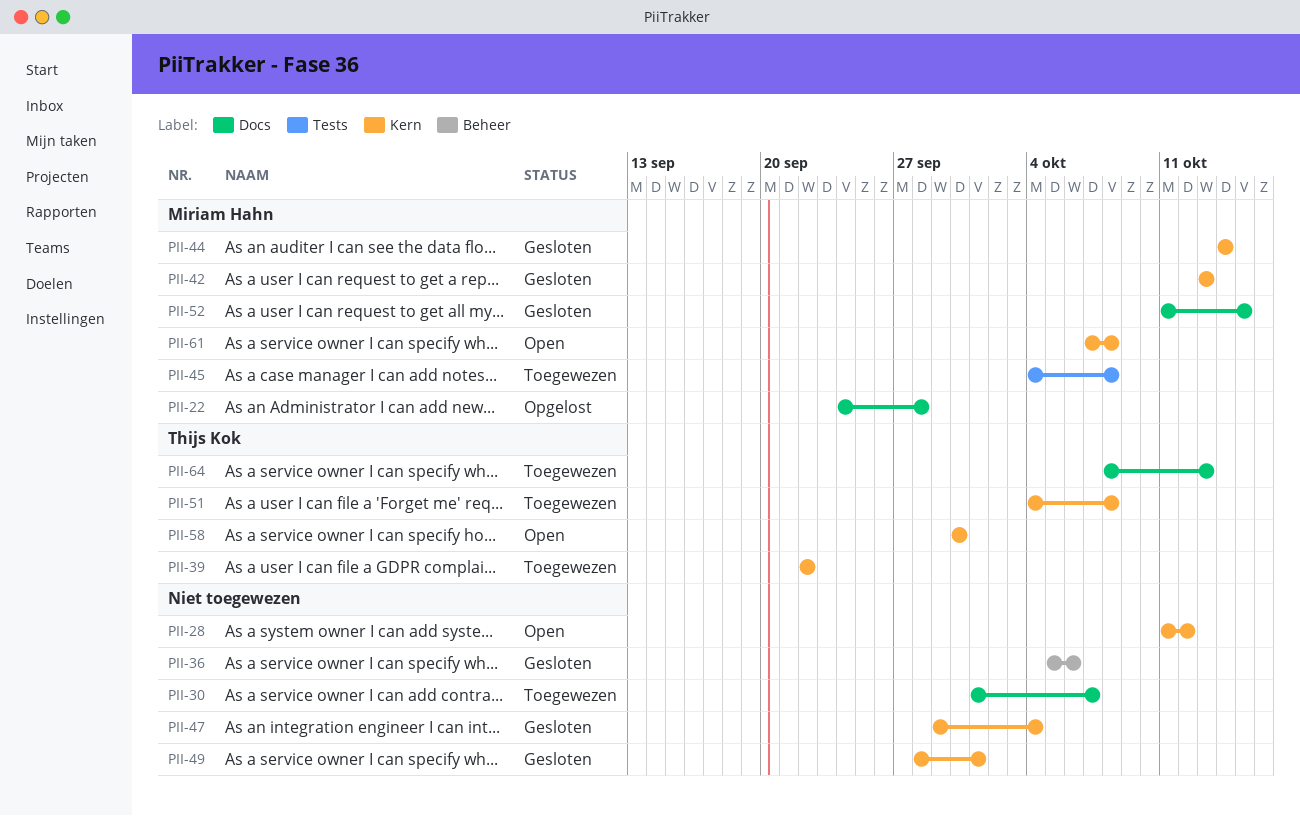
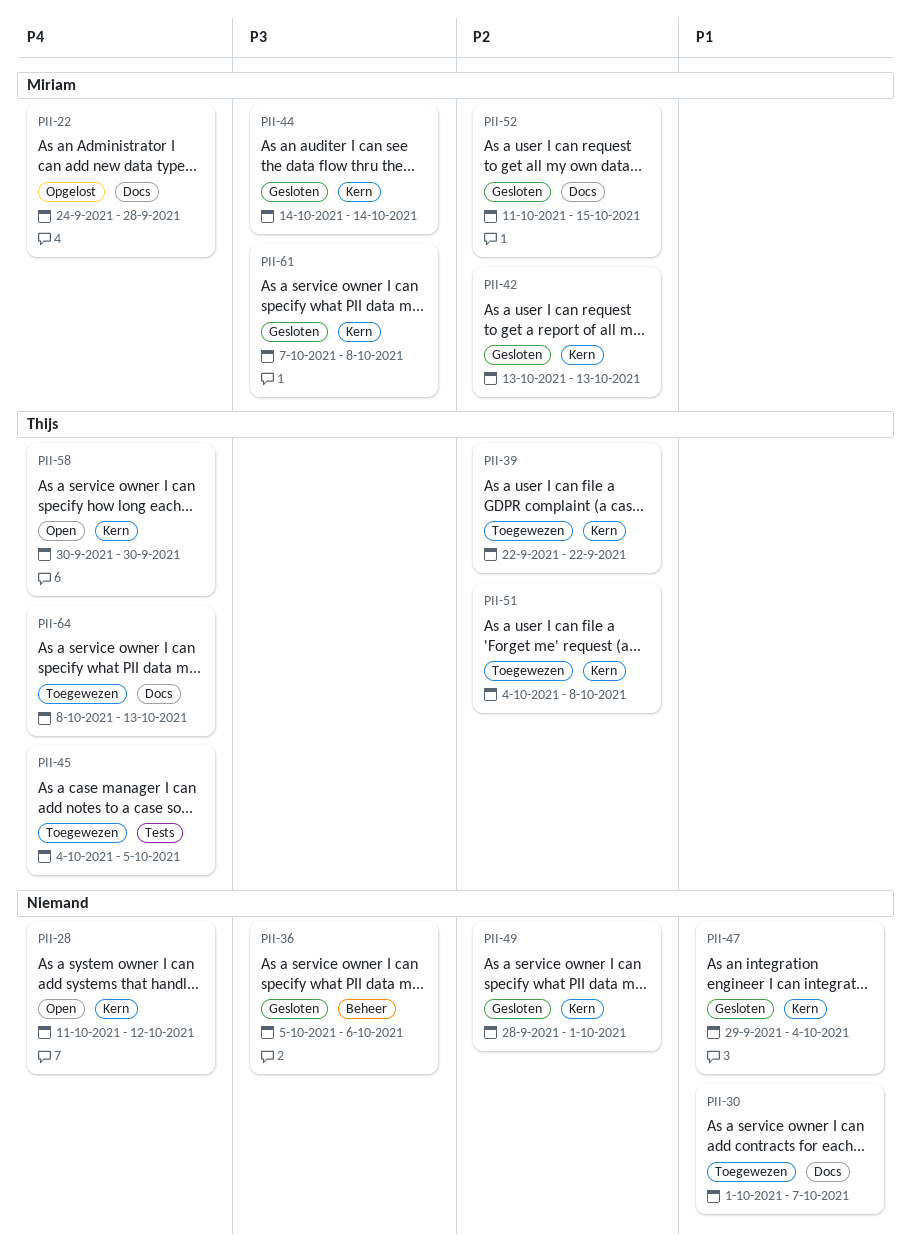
PII-45, owner: Miriam Hahn -> Thijs Kok
PII-45, due: Oct 8 -> Oct 5
PII-61, status: Open -> Gesloten

